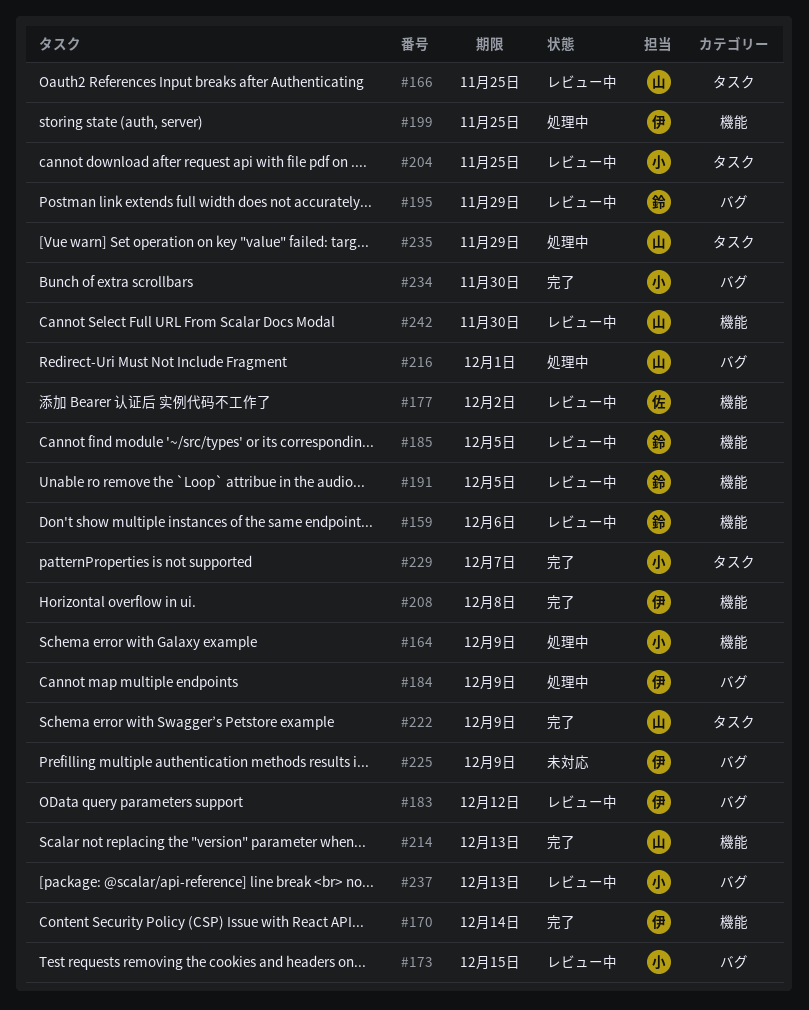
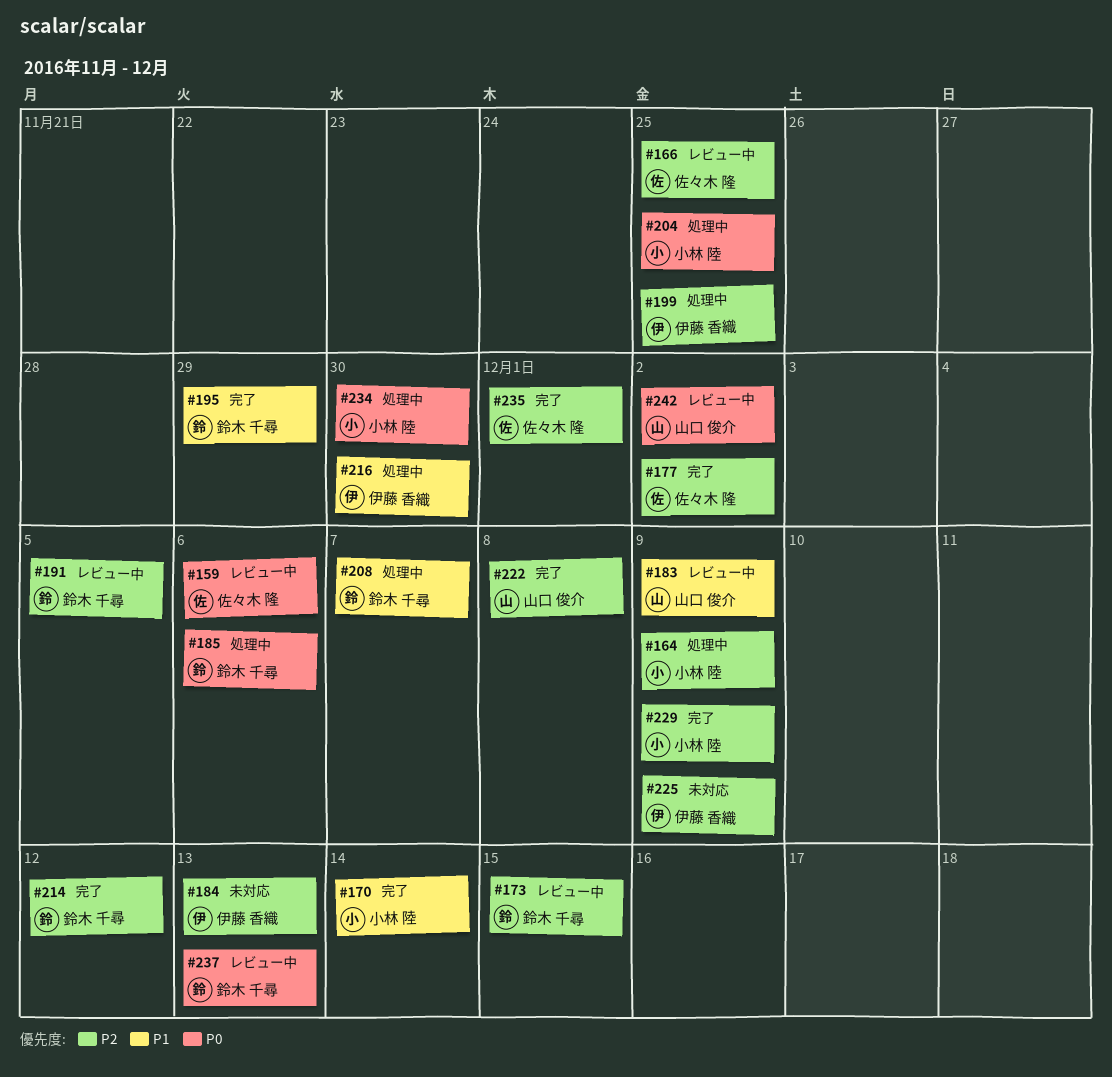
#159, owner: 鈴木 千尋 -> 佐々木 隆
#166, owner: 山口 俊介 -> 佐々木 隆
#170, owner: 伊藤 香織 -> 小林 陸
#173, owner: 小林 陸 -> 鈴木 千尋
#177, status: レビュー中 -> 完了
#183, owner: 伊藤 香織 -> 山口 俊介
#183, due: Dec 12 -> Dec 9
#184, status: 処理中 -> 未対応
#184, due: Dec 9 -> Dec 13
#185, status: レビュー中 -> 処理中
#185, due: Dec 5 -> Dec 6
#195, status: レビュー中 -> 完了
#204, status: レビュー中 -> 処理中
#208, status: 完了 -> 処理中
#208, owner: 伊藤 香織 -> 鈴木 千尋
#208, due: Dec 8 -> Dec 7
#214, owner: 山口 俊介 -> 鈴木 千尋
#214, due: Dec 13 -> Dec 12
#216, owner: 山口 俊介 -> 伊藤 香織
#216, due: Dec 1 -> Nov 30
#222, due: Dec 9 -> Dec 8
#229, due: Dec 7 -> Dec 9
#234, status: 完了 -> 処理中
#235, status: 処理中 -> 完了
#235, owner: 山口 俊介 -> 佐々木 隆
#235, due: Nov 29 -> Dec 1
#237, owner: 小林 陸 -> 鈴木 千尋
#242, due: Nov 30 -> Dec 2

